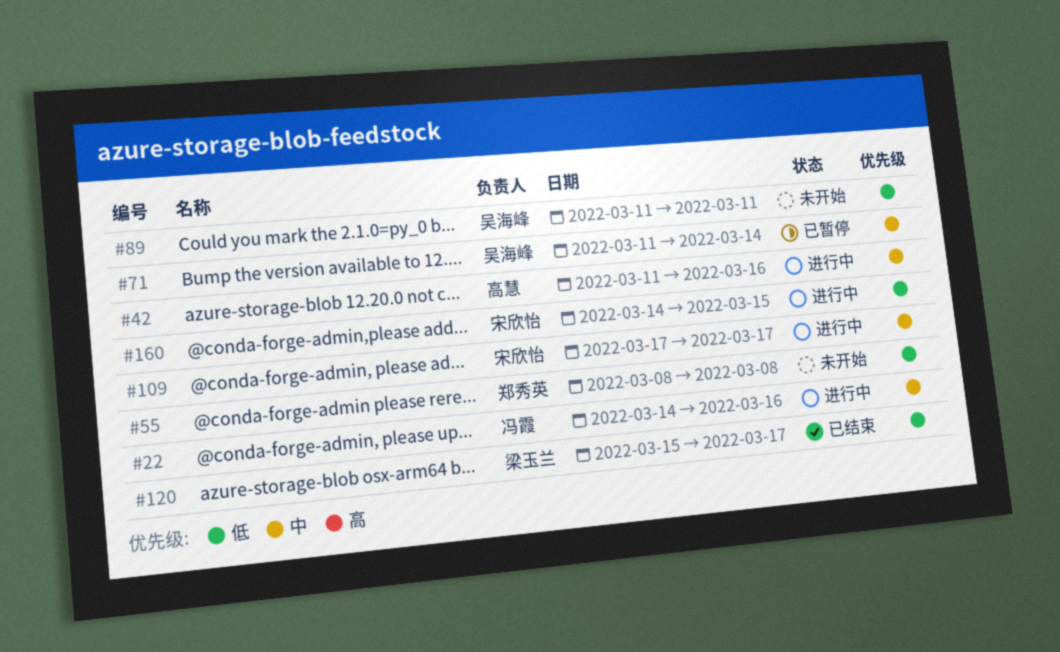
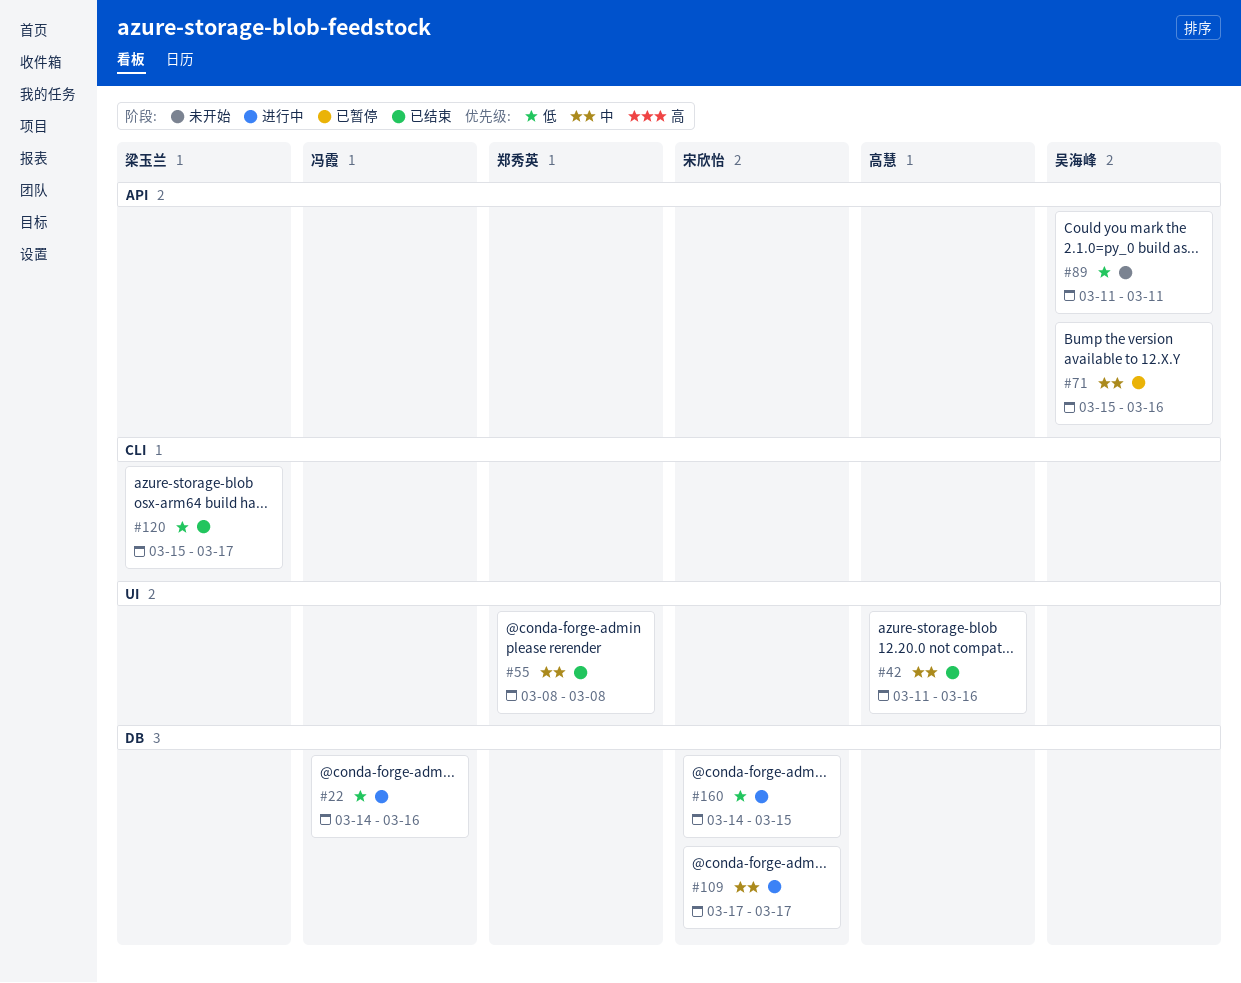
#22, priority: 中 -> 低
#42, status: 进行中 -> 已结束
#55, status: 未开始 -> 已结束
#55, priority: 低 -> 中
#71, start: Mar 11 -> Mar 15
#71, due: Mar 14 -> Mar 16

